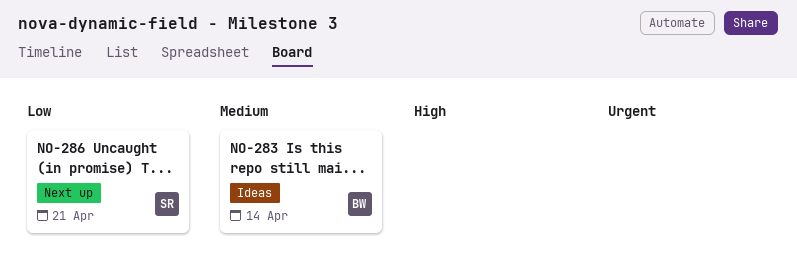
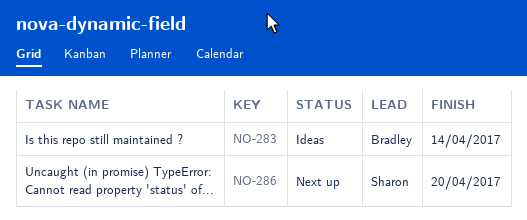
NO-286, due: Apr 21 -> Apr 20

